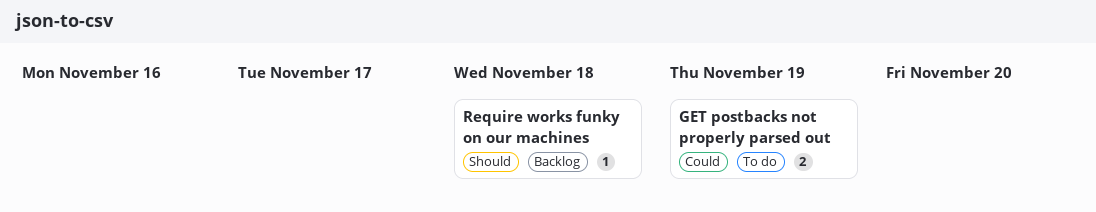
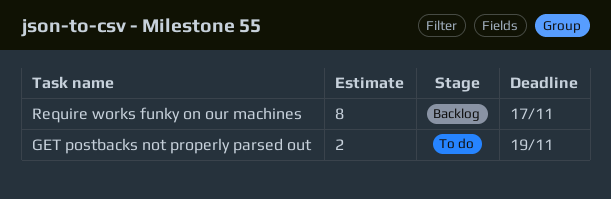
Require works funky on our machines, estimate: 1 -> 8
Require works funky on our machines, due: Nov 18 -> Nov 17

